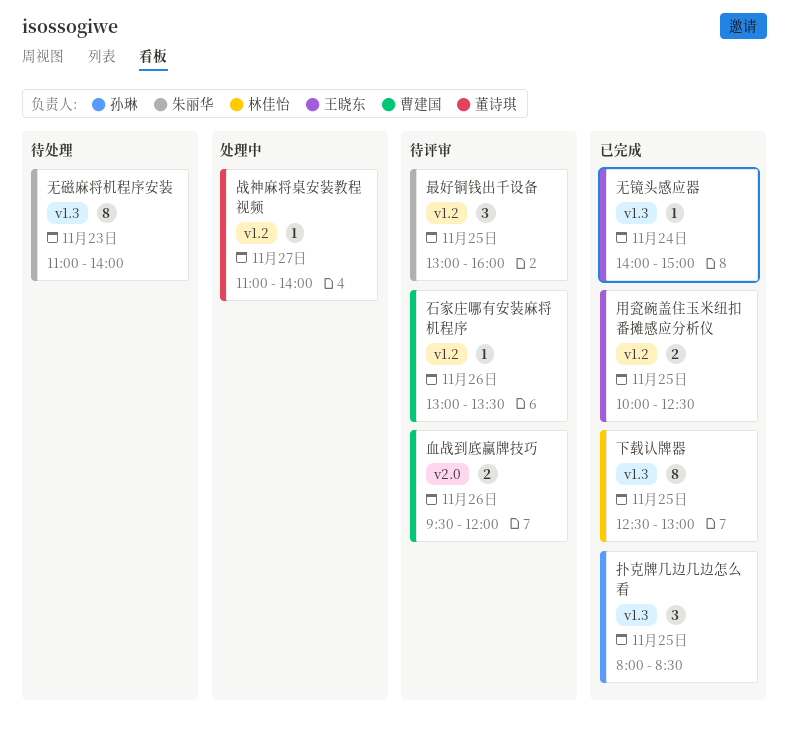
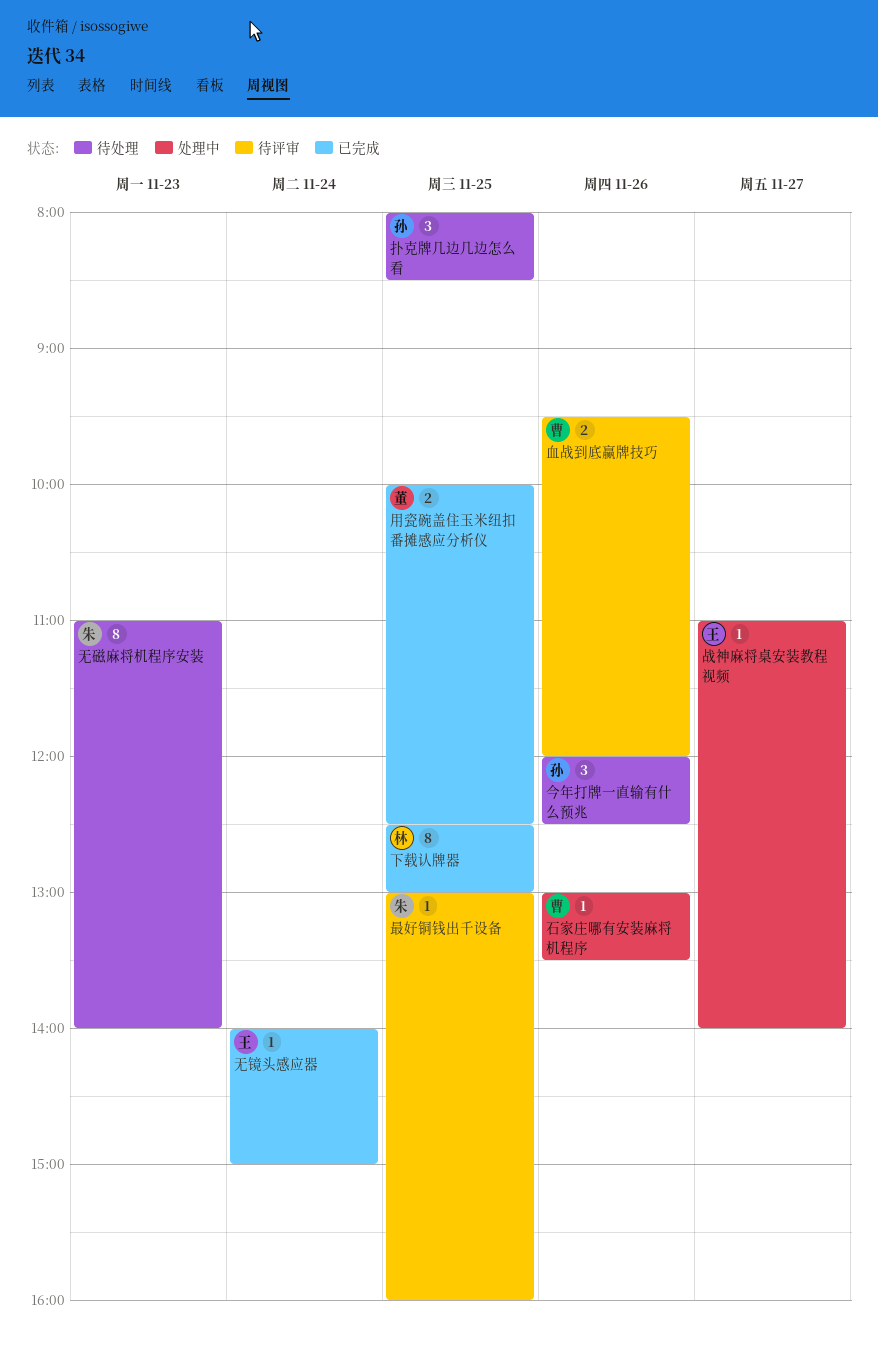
今年打牌一直输有什么预兆: none -> present
战神麻将桌安装教程视频, owner: 董诗琪 -> 王晓东
扑克牌几边几边怎么看, status: 已完成 -> 待处理
最好铜钱出千设备, estimate: 3 -> 1
用瓷碗盖住玉米纽扣番摊感应分析仪, owner: 王晓东 -> 董诗琪
石家庄哪有安装麻将机程序, status: 待评审 -> 处理中

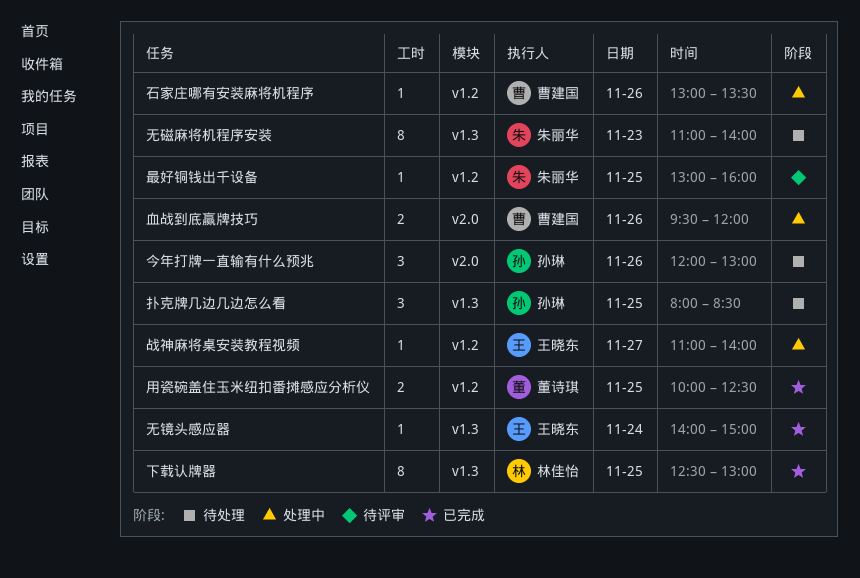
今年打牌一直输有什么预兆, ends: 12:30 -> 13:00
血战到底赢牌技巧, status: 待评审 -> 处理中

